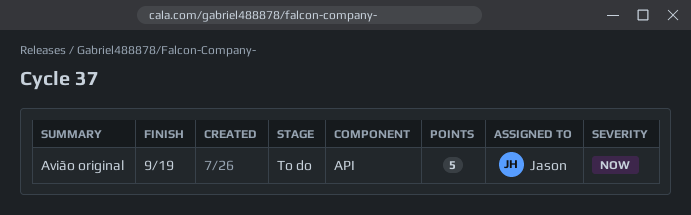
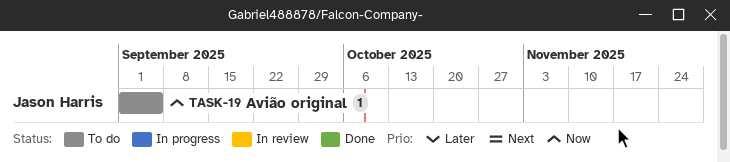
Avião original, estimate: 5 -> 1
Avião original, due: Sep 19 -> Sep 5

